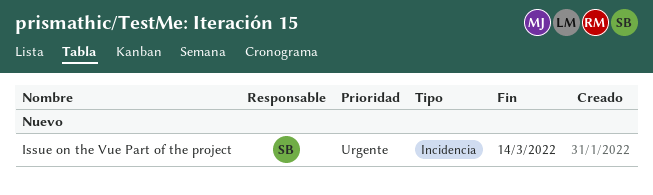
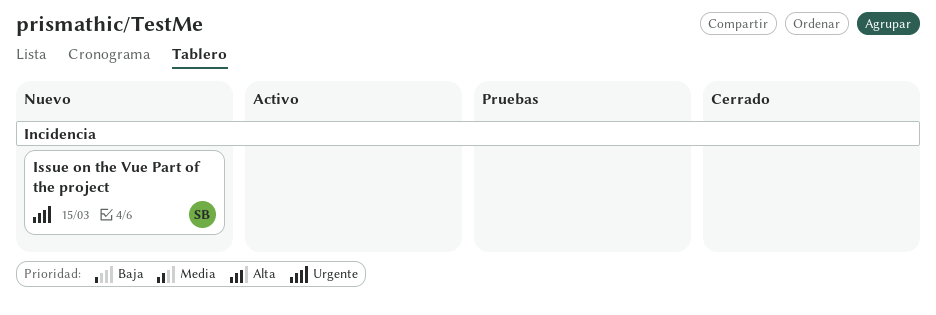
Issue on the Vue Part of the project, due: Mar 14 -> Mar 15

